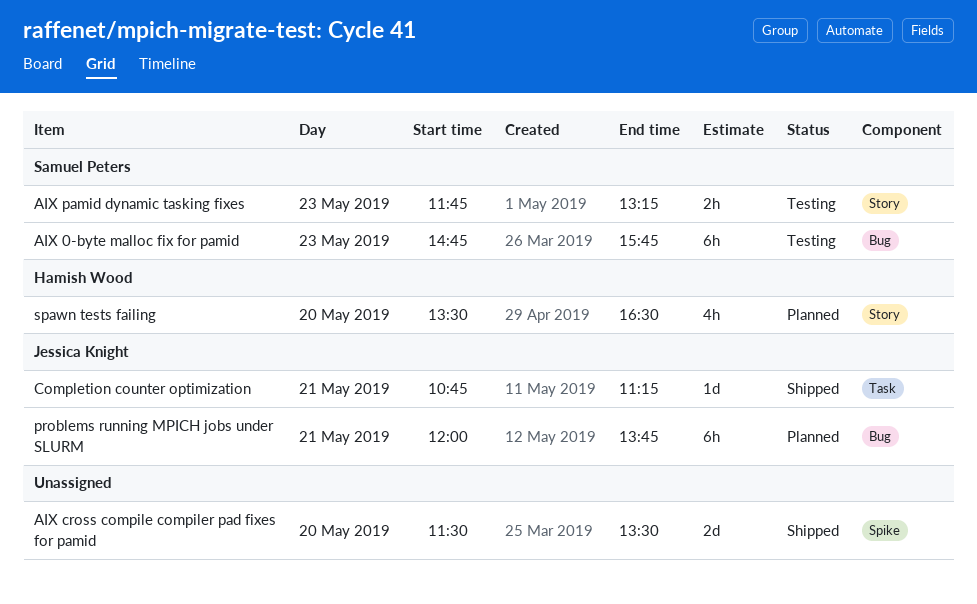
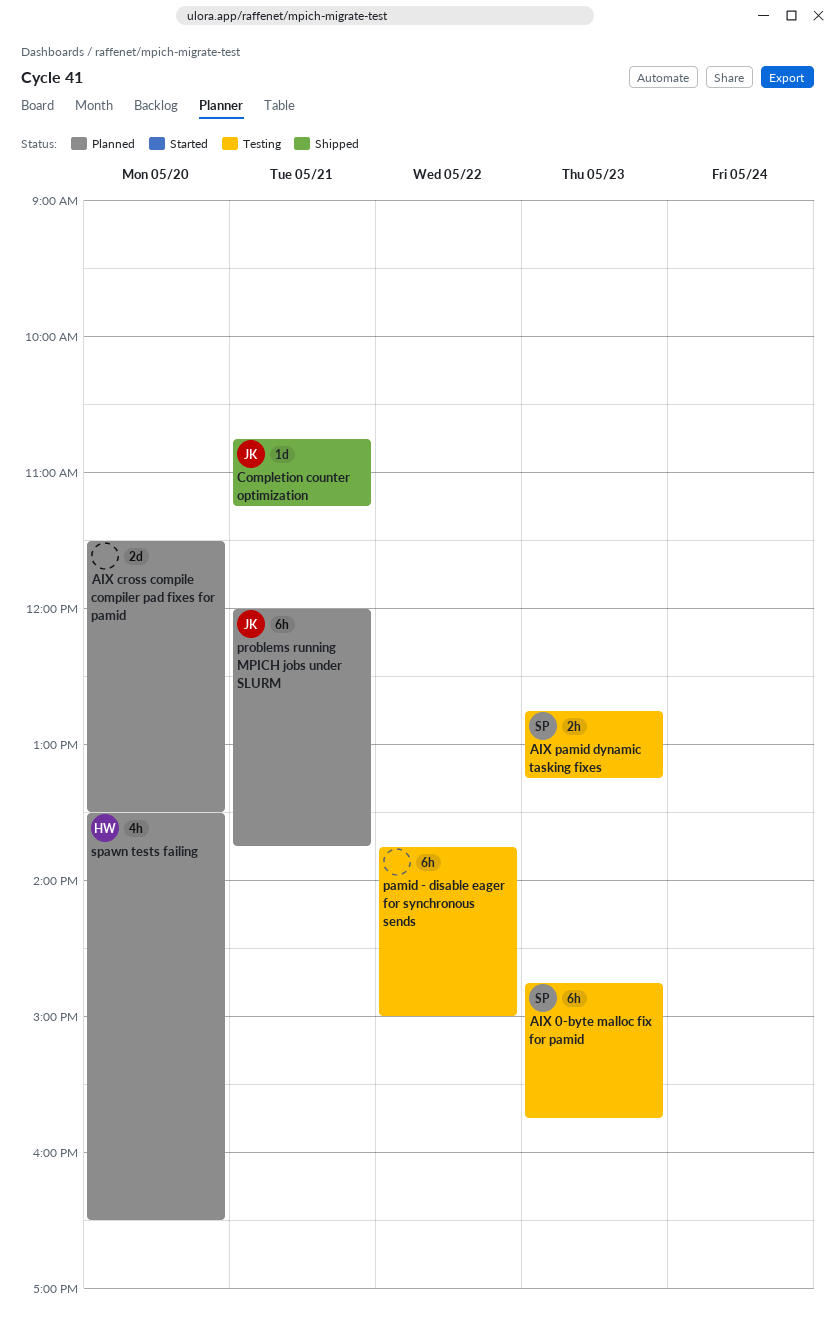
AIX cross compile compiler pad fixes for pamid, status: Shipped -> Planned
AIX pamid dynamic tasking fixes, begins: 11:45 -> 12:45
pamid - disable eager for synchronous sends: none -> present

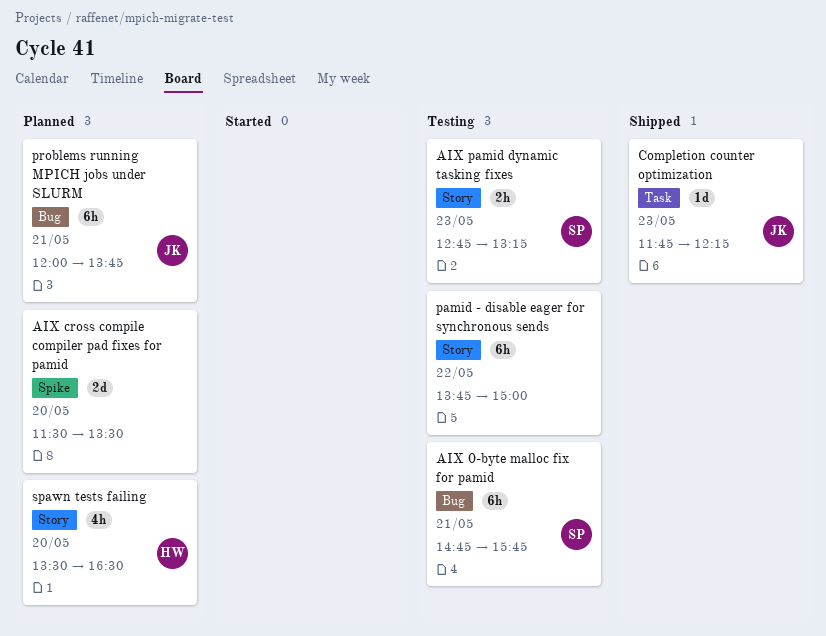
AIX 0-byte malloc fix for pamid, day: May 23 -> May 21
Completion counter optimization, day: May 21 -> May 23
Completion counter optimization, begins: 10:45 -> 11:45
Completion counter optimization, ends: 11:15 -> 12:15

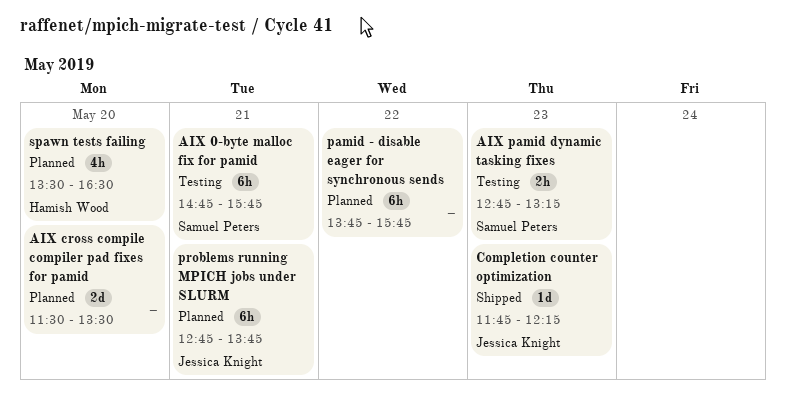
pamid - disable eager for synchronous sends, status: Testing -> Planned
pamid - disable eager for synchronous sends, ends: 15:00 -> 15:45
problems running MPICH jobs under SLURM, begins: 12:00 -> 12:45

